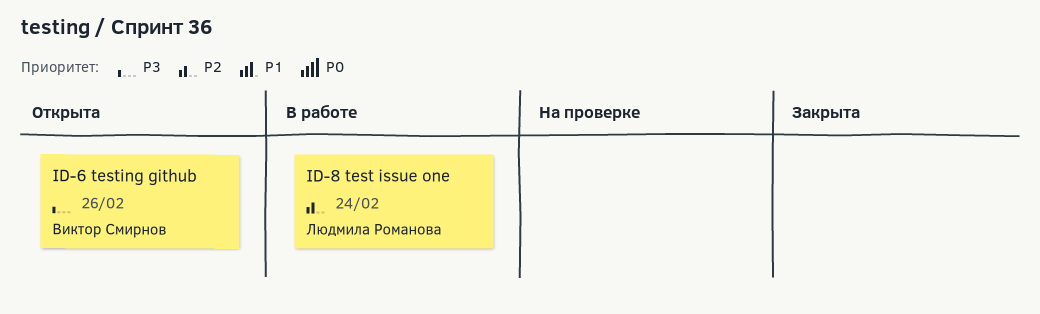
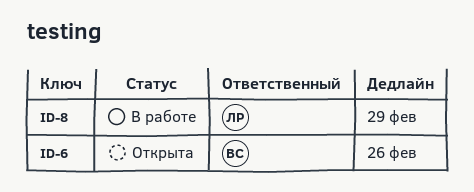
ID-8, due: Feb 24 -> Feb 29

